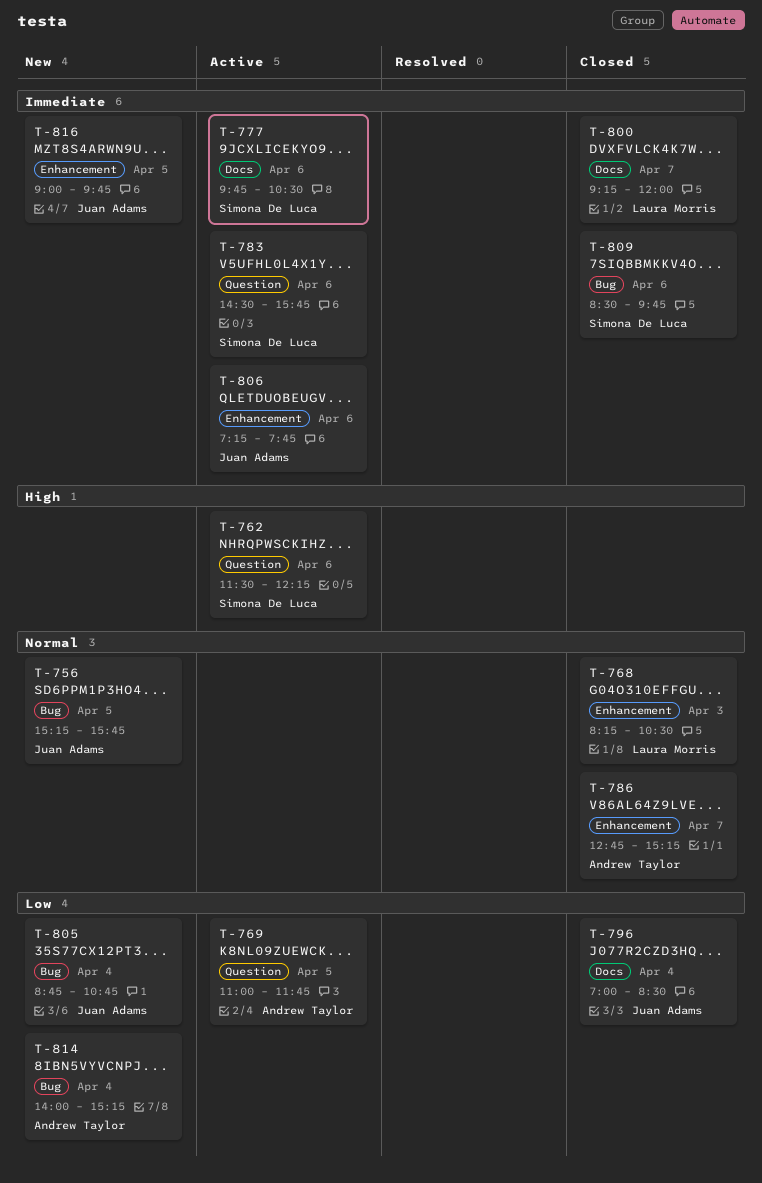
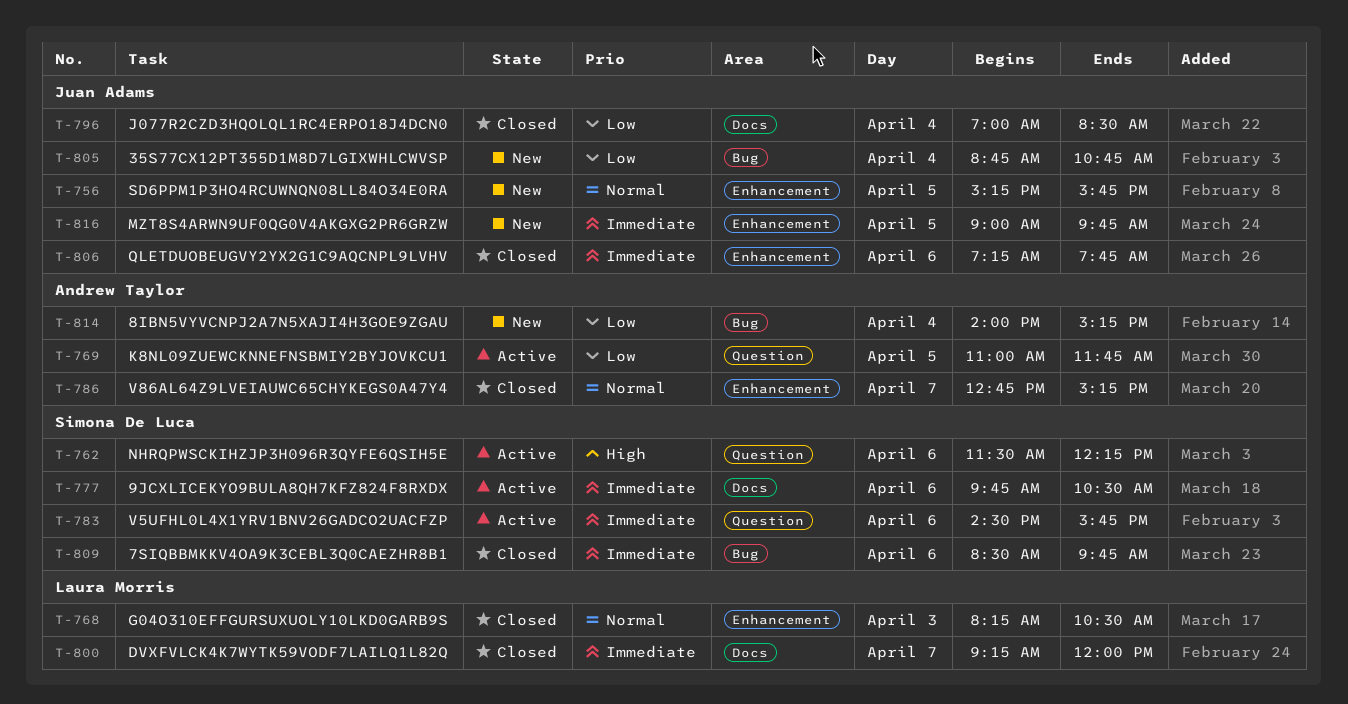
T-756, label: Bug -> Enhancement
T-806, status: Active -> Closed

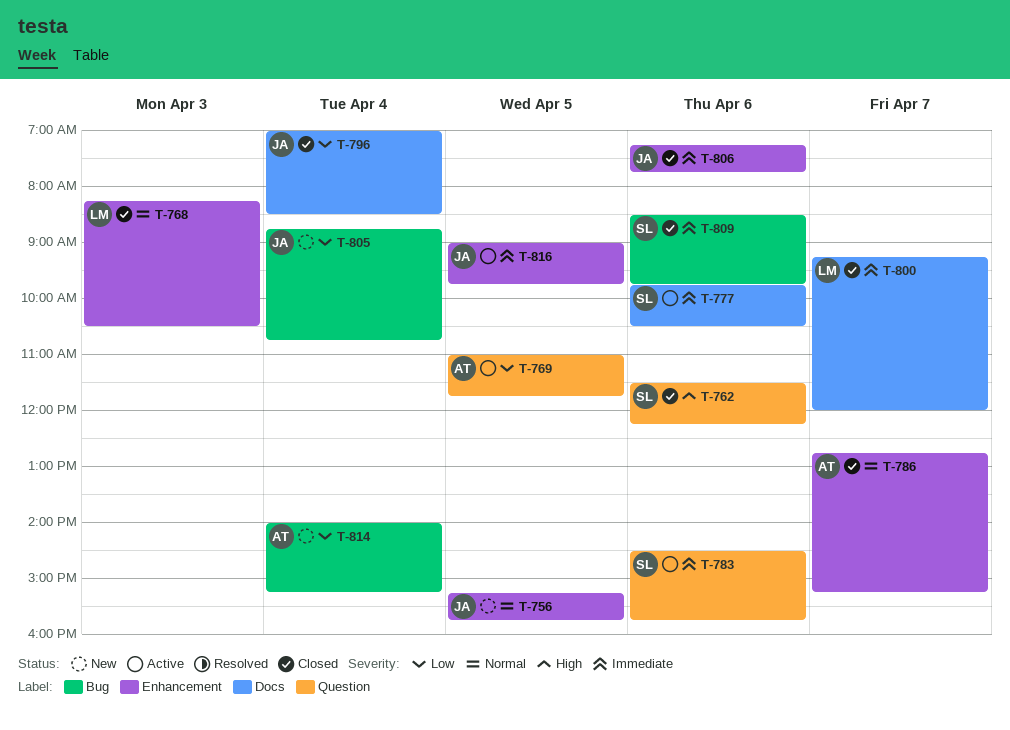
T-762, status: Active -> Closed
T-816, status: New -> Active

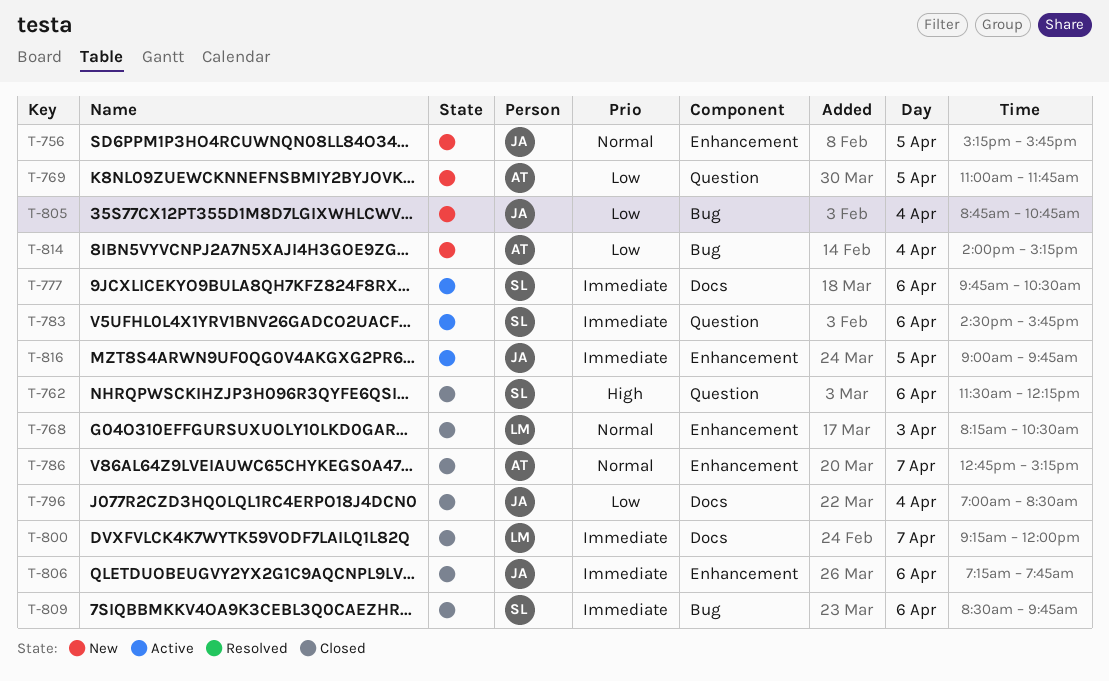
T-769, status: Active -> New

